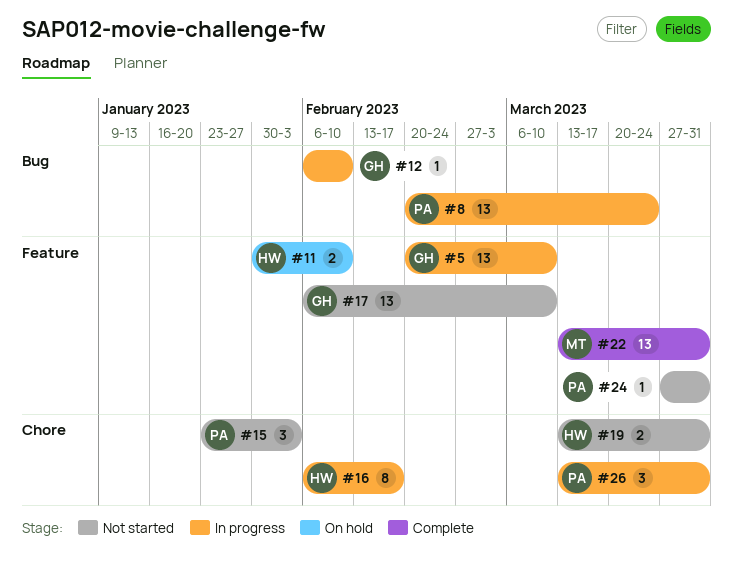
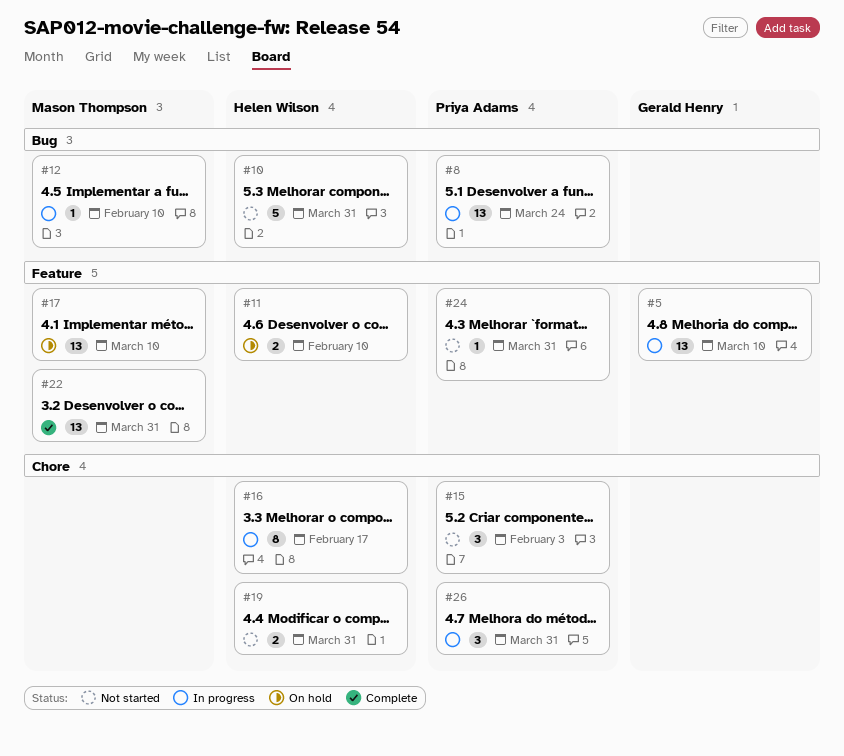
#10: none -> present
#12, owner: Gerald Henry -> Mason Thompson
#17, status: Not started -> On hold
#17, owner: Gerald Henry -> Mason Thompson

